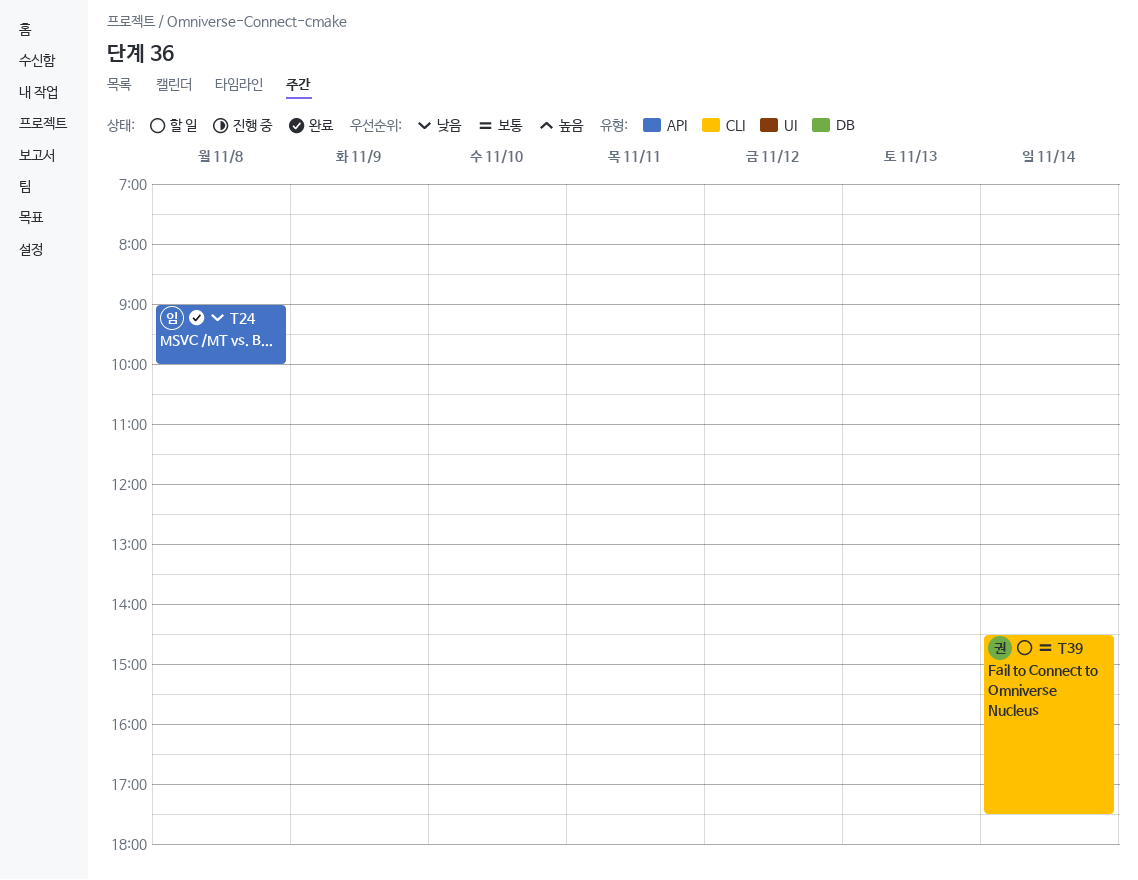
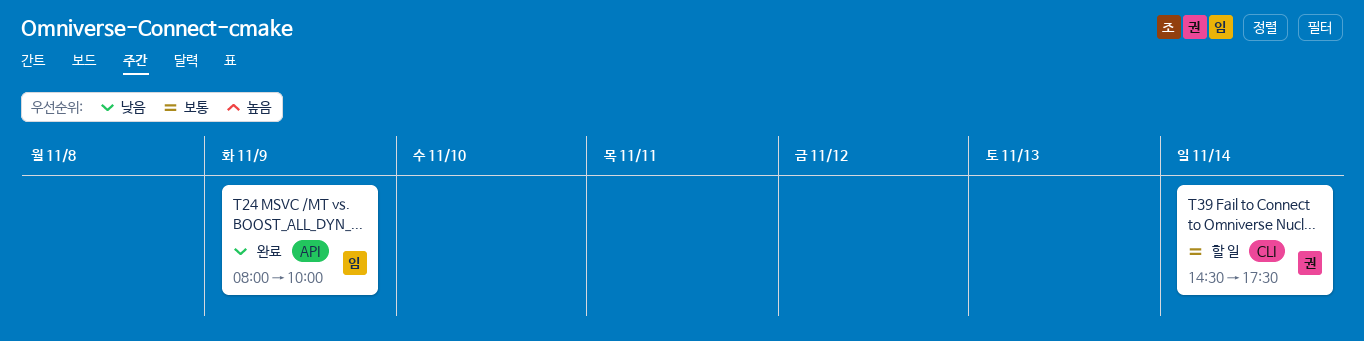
T24, day: Nov 8 -> Nov 9
T24, begins: 09:00 -> 08:00

